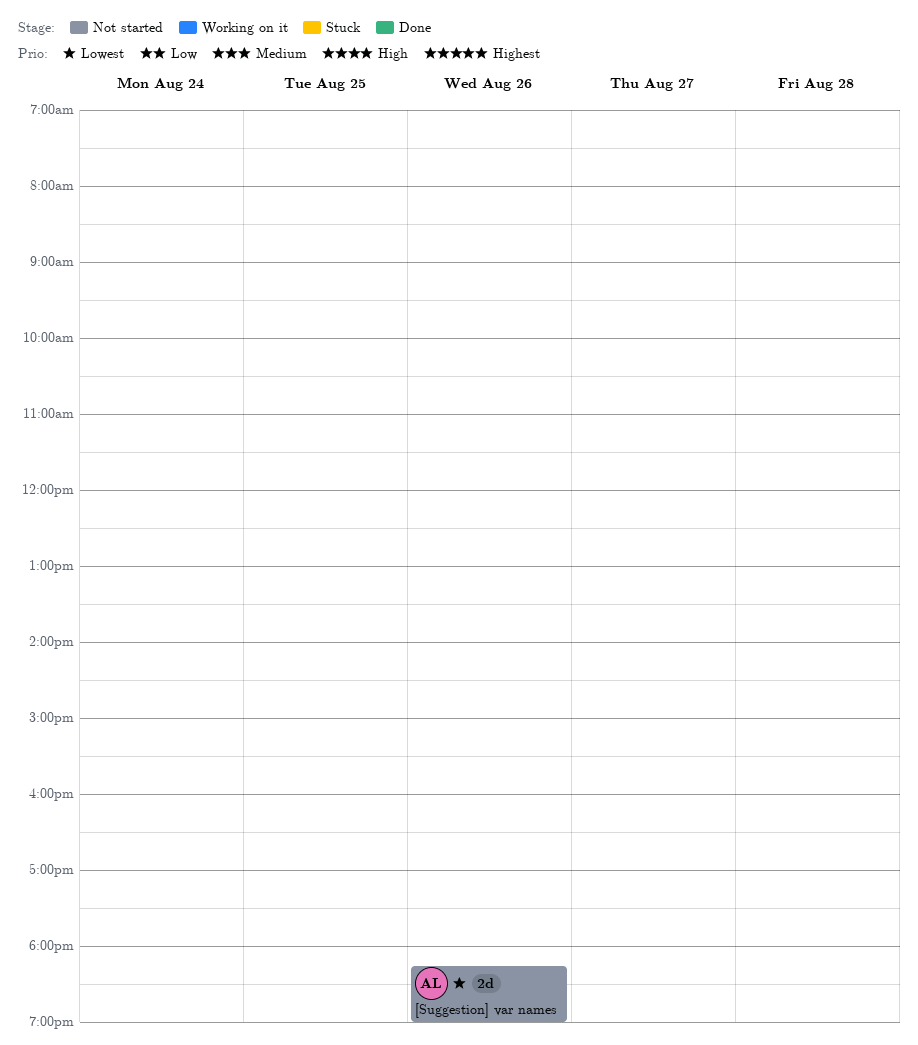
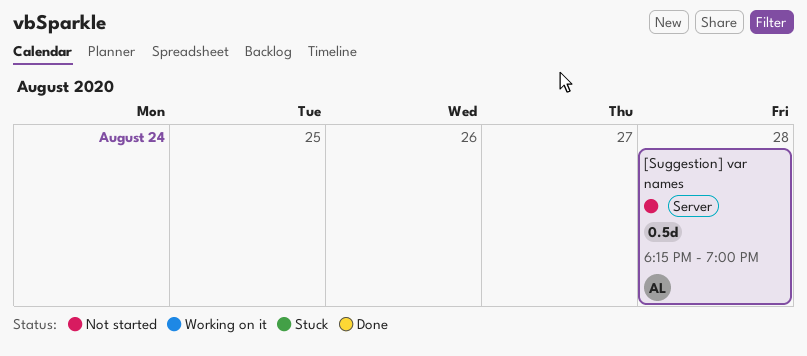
[Suggestion] var names, estimate: 2d -> 0.5d
[Suggestion] var names, day: Aug 26 -> Aug 28

